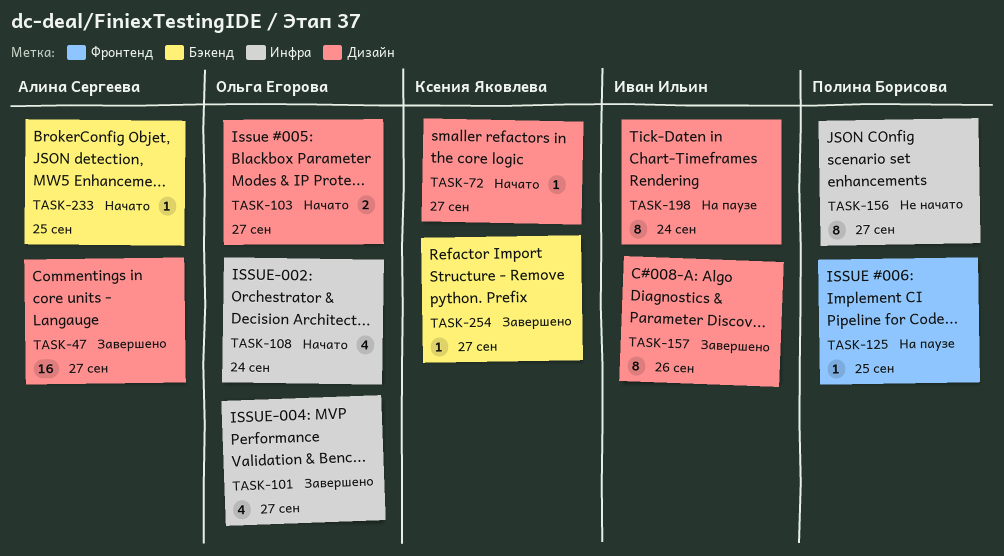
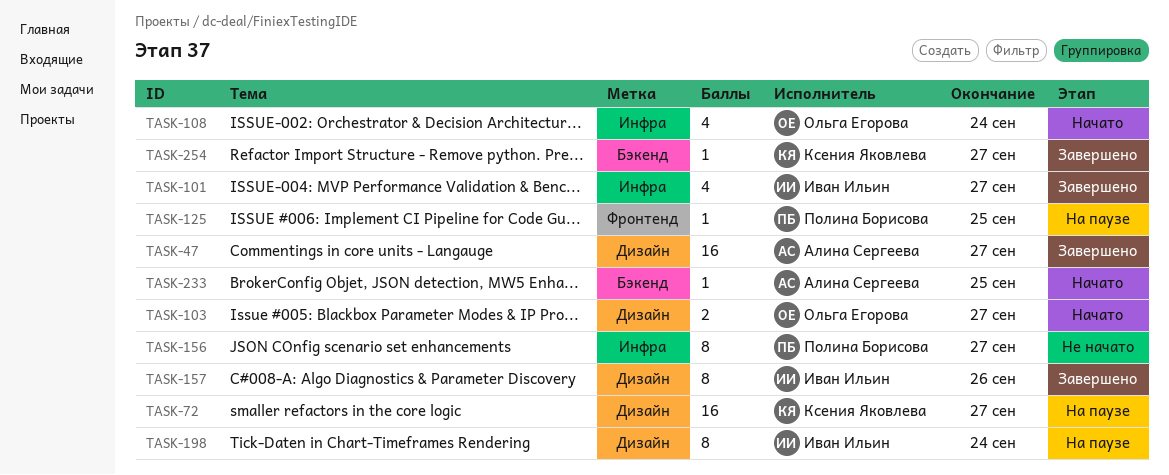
TASK-72, status: Начато -> На паузе
TASK-72, estimate: 1 -> 16
TASK-101, owner: Ольга Егорова -> Иван Ильин

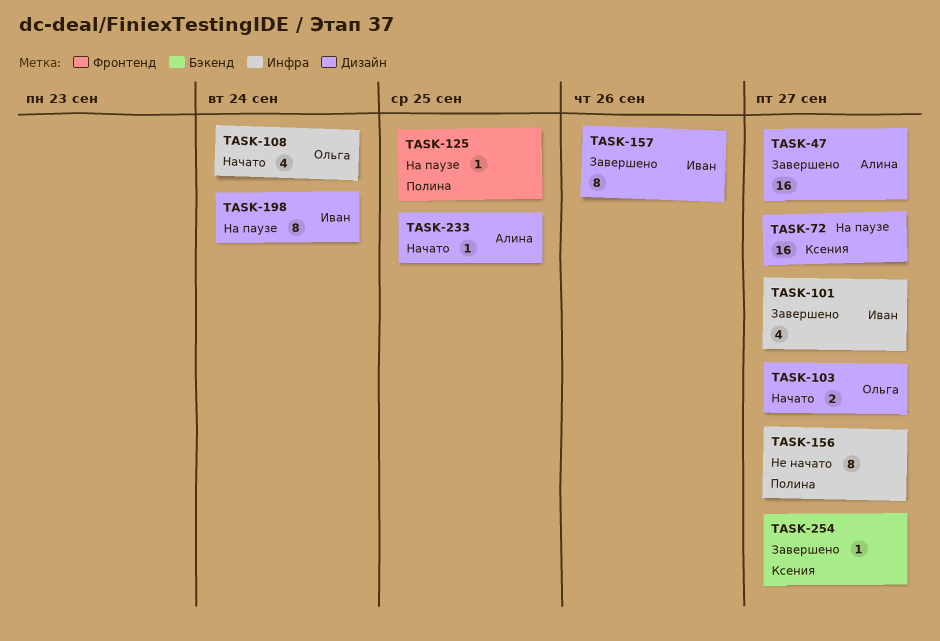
TASK-233, label: Бэкенд -> Дизайн

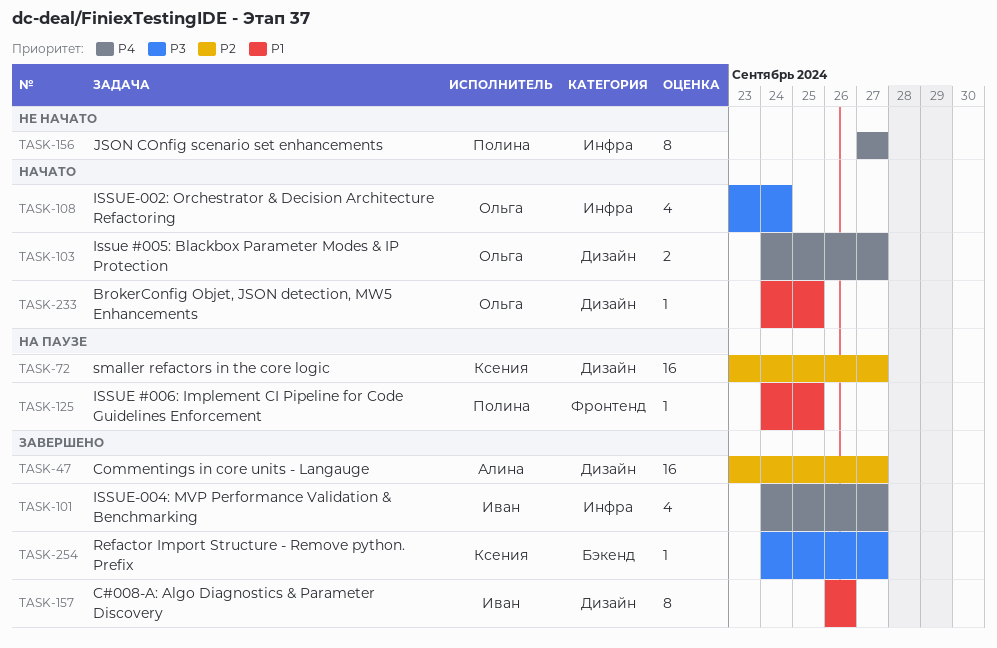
TASK-198: present -> none
TASK-233, owner: Алина -> Ольга

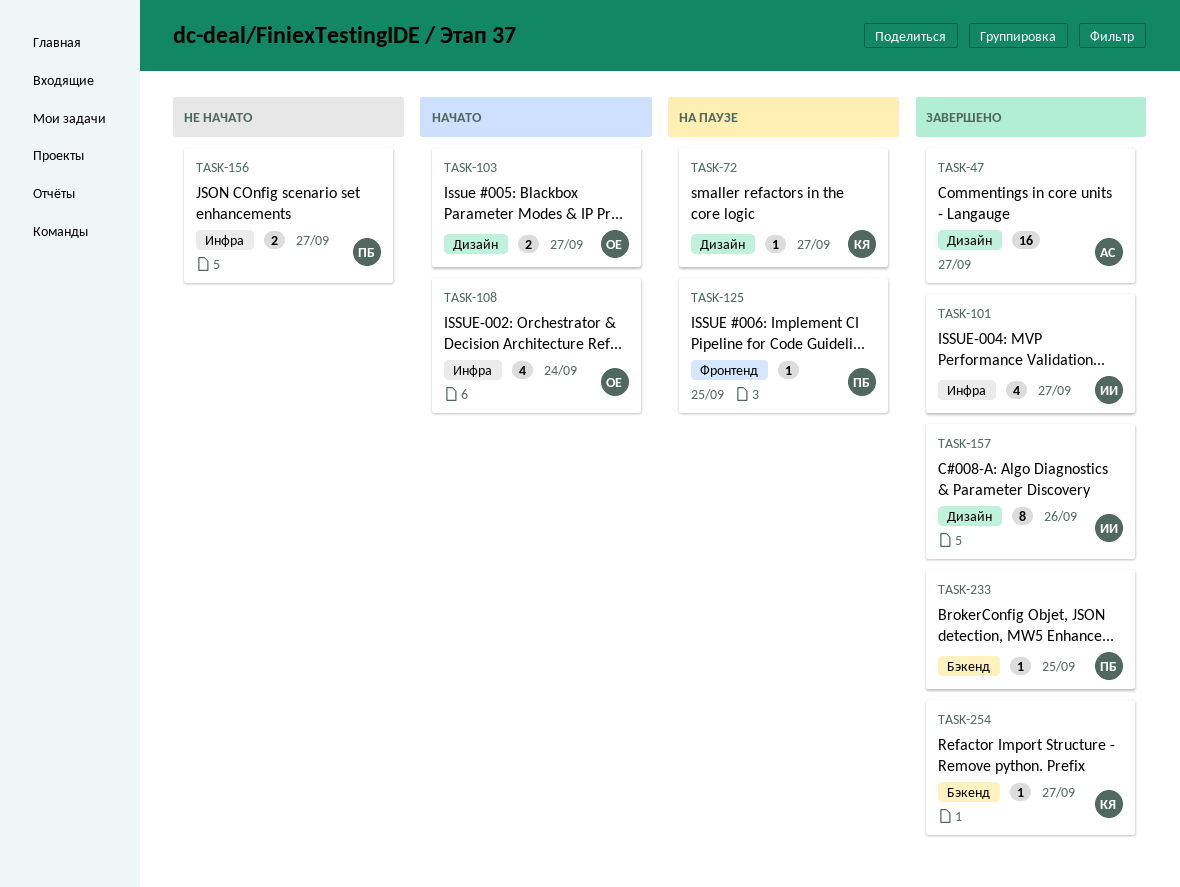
TASK-72, estimate: 16 -> 1
TASK-156, estimate: 8 -> 2
TASK-233, status: Начато -> Завершено
TASK-233, owner: Ольга -> Полина
TASK-233, label: Дизайн -> Бэкенд

